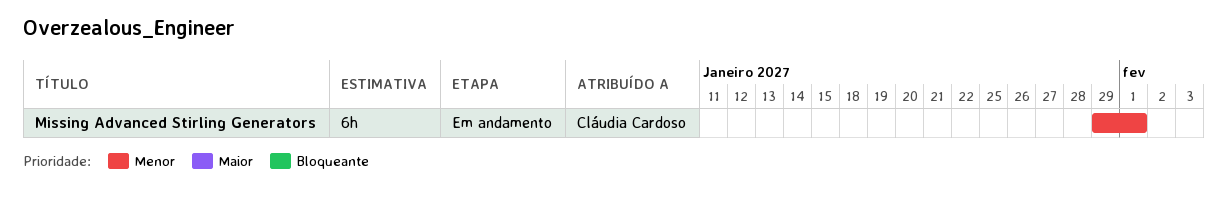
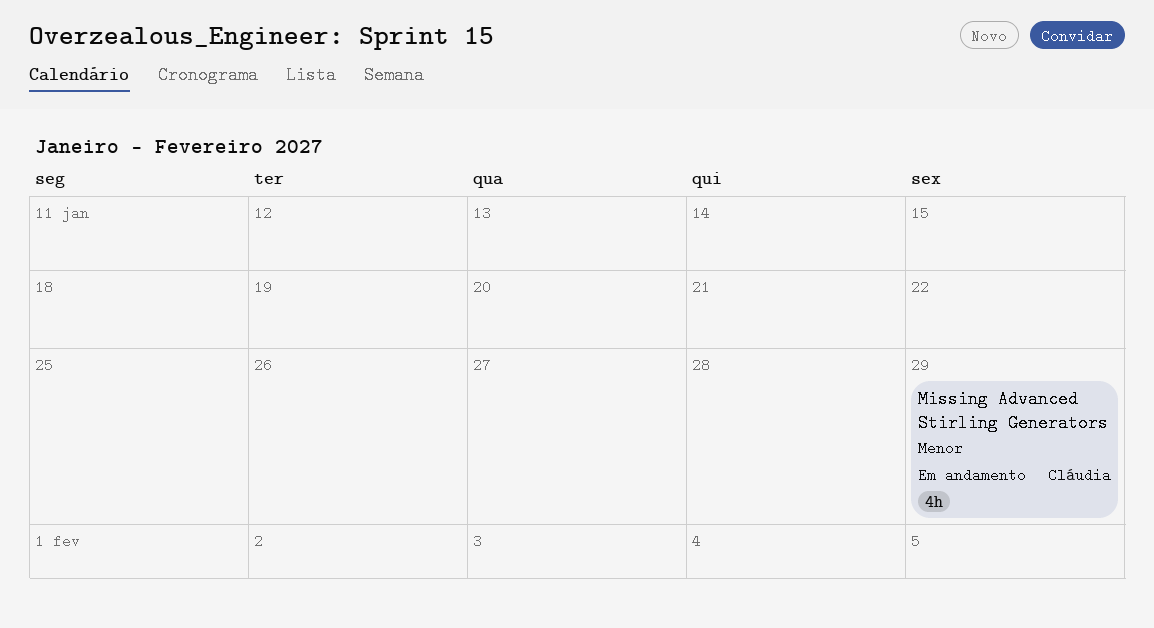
Missing Advanced Stirling Generators, estimate: 6h -> 4h
Missing Advanced Stirling Generators, due: Feb 1 -> Jan 29

